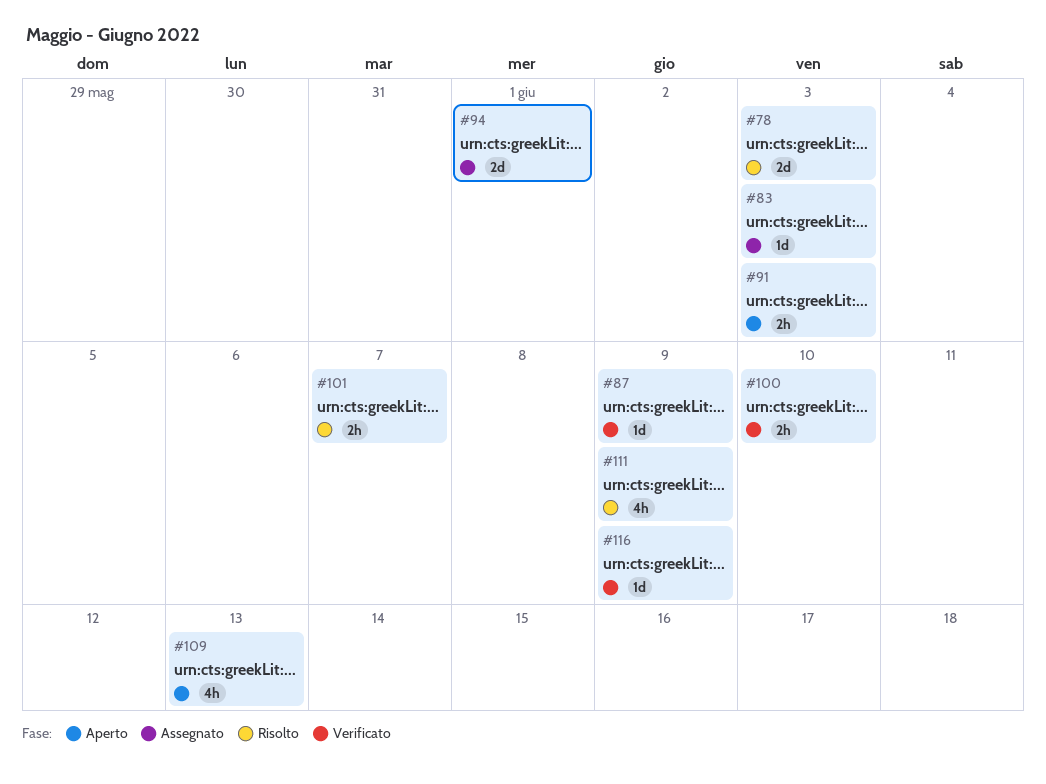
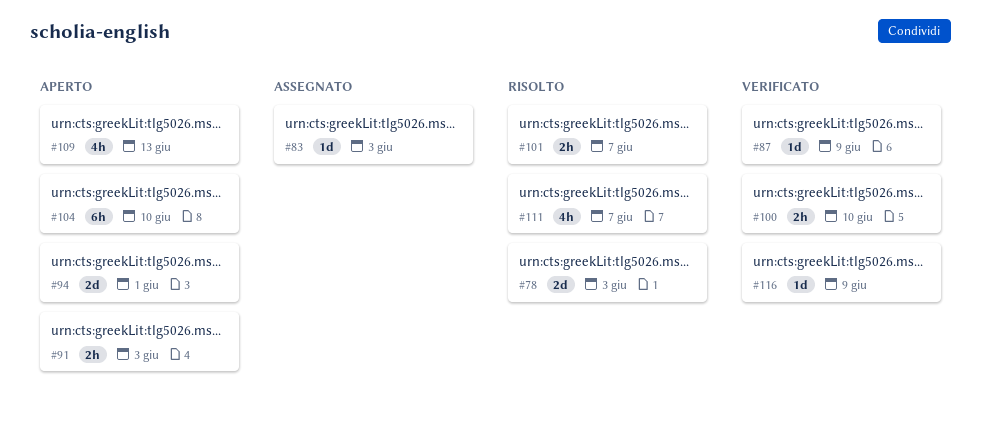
#94, status: Assegnato -> Aperto
#104: none -> present
#111, due: Jun 9 -> Jun 7

